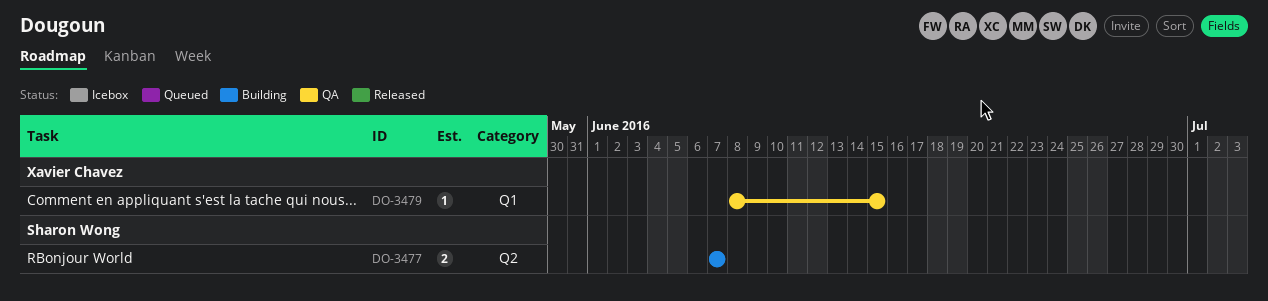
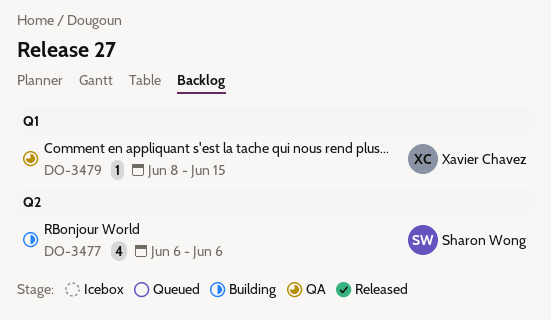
DO-3477, estimate: 2 -> 4
DO-3477, start: Jun 7 -> Jun 6
DO-3477, due: Jun 7 -> Jun 6

